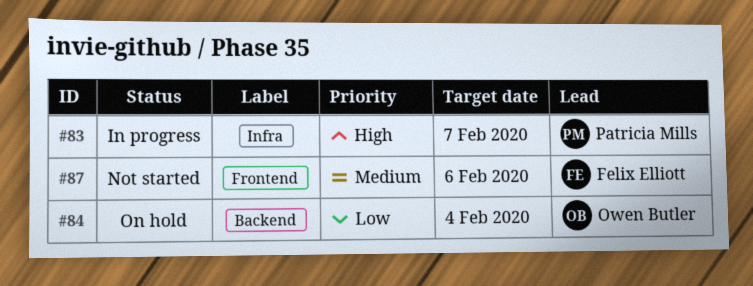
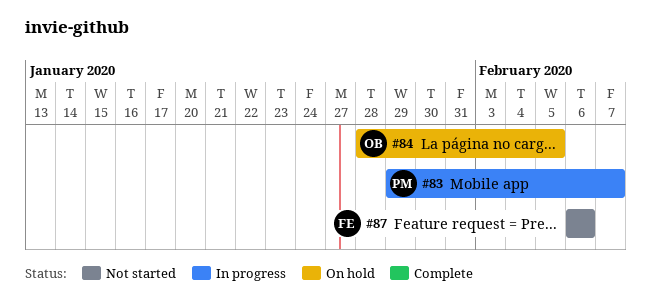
#84, due: Feb 4 -> Feb 5

